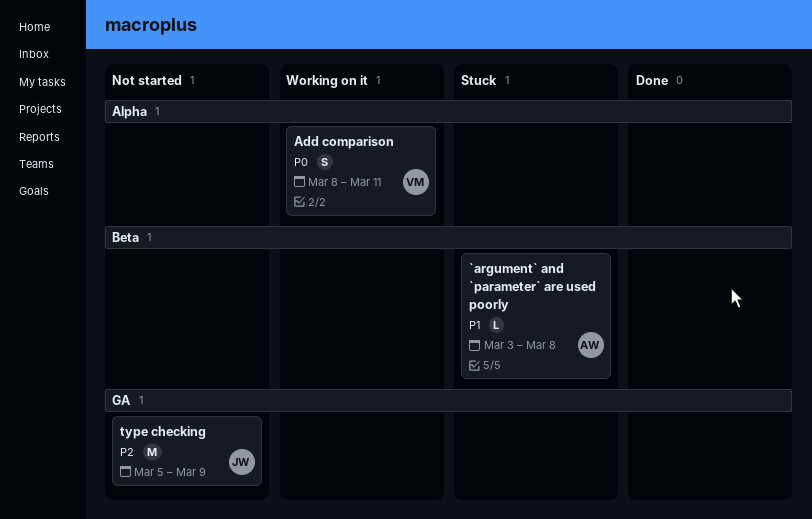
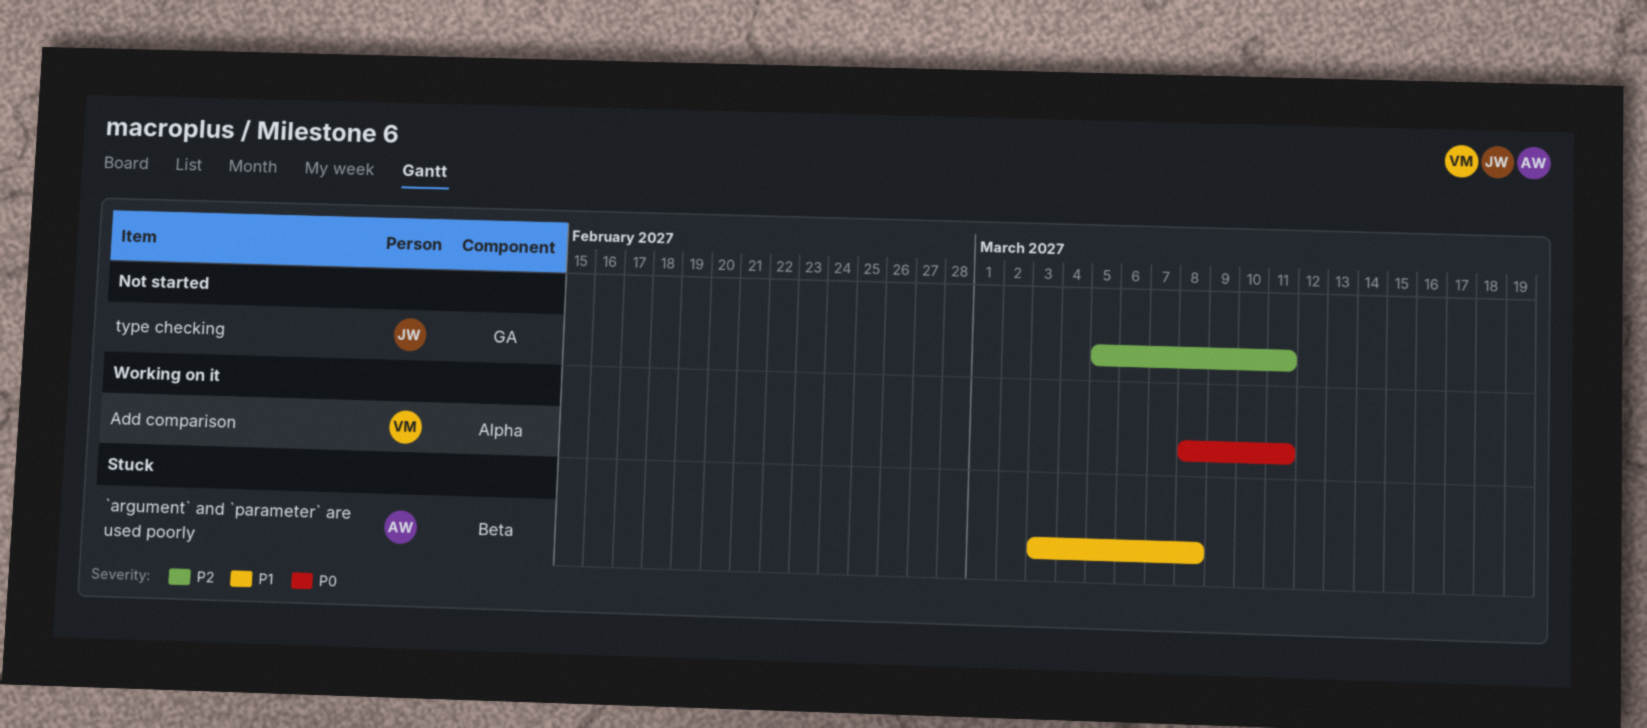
type checking, due: Mar 9 -> Mar 11

